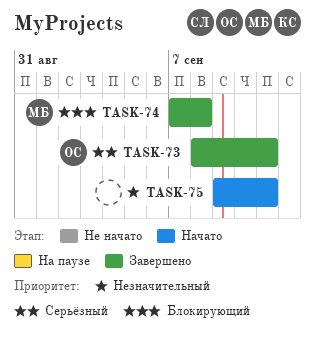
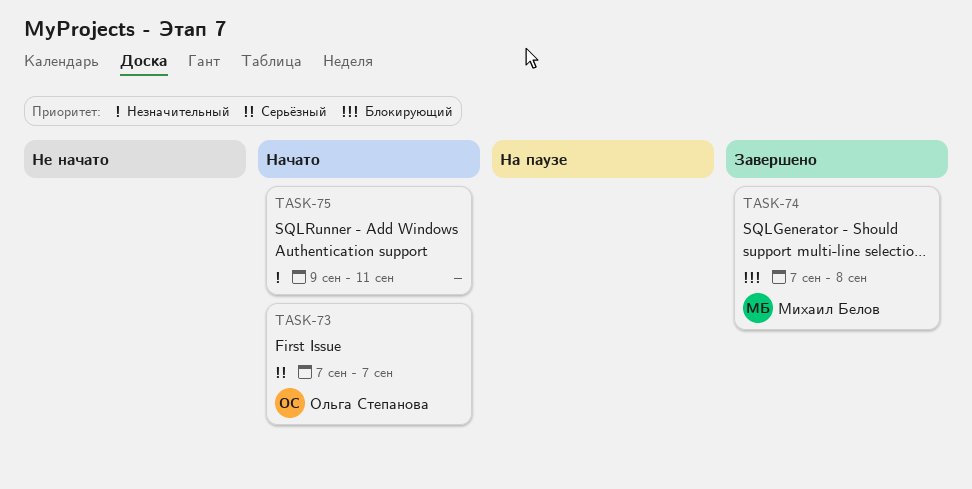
TASK-73, status: Завершено -> Начато
TASK-73, start: Sep 8 -> Sep 7
TASK-73, due: Sep 11 -> Sep 7

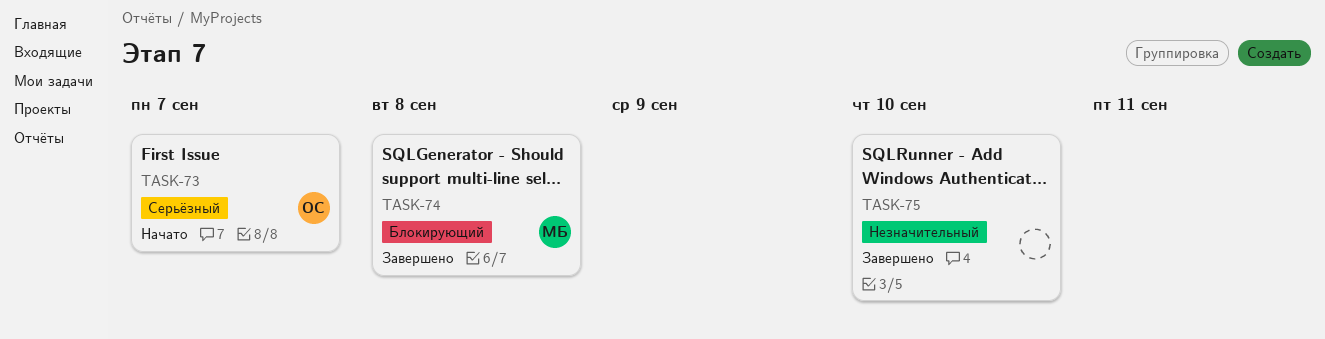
TASK-75, status: Начато -> Завершено
TASK-75, due: Sep 11 -> Sep 10

